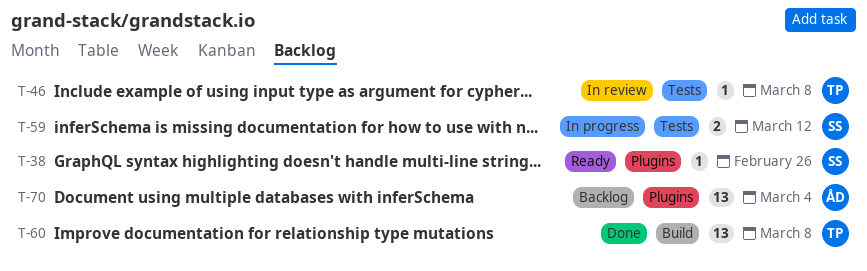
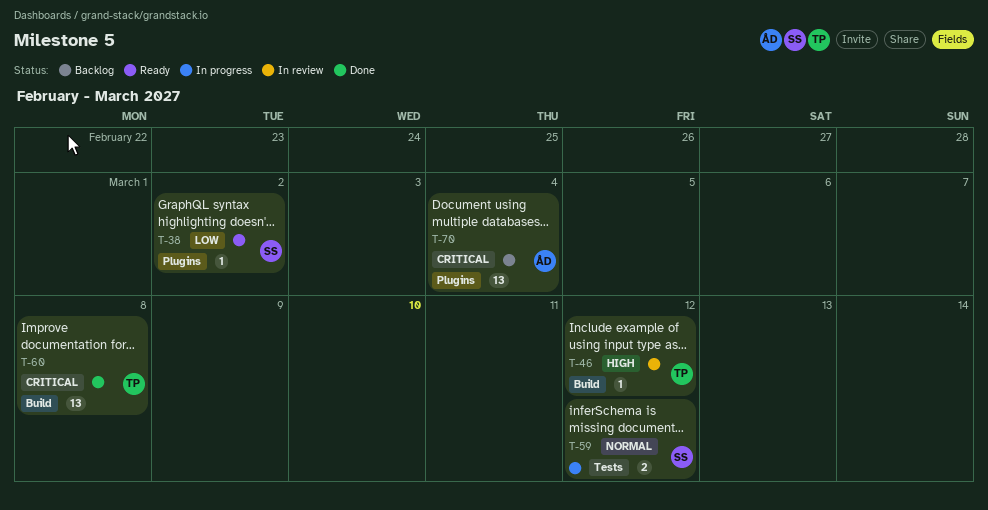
T-38, due: Feb 26 -> Mar 2
T-46, label: Tests -> Build
T-46, due: Mar 8 -> Mar 12

